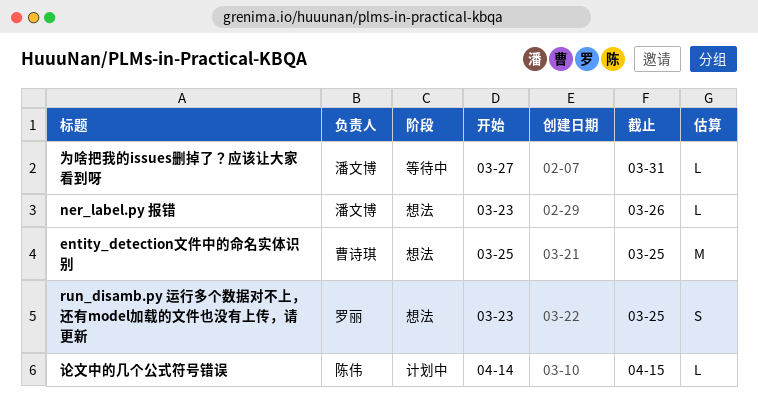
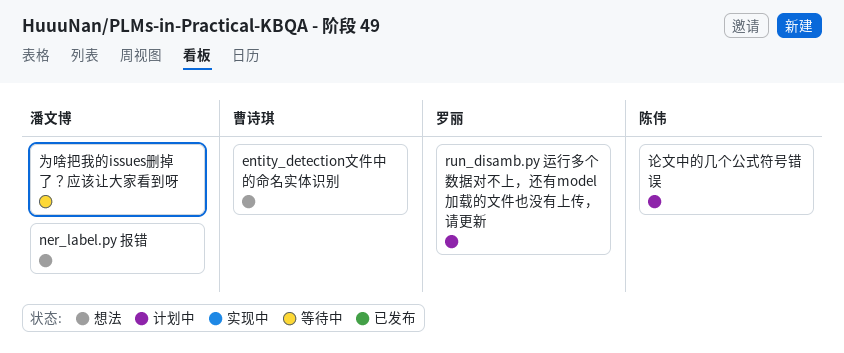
run_disamb.py 运行多个数据对不上，还有model加载的文件也没有上传，请更新, status: 想法 -> 计划中

